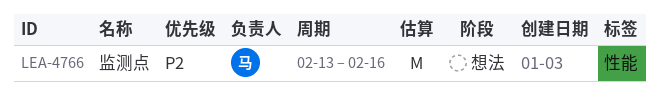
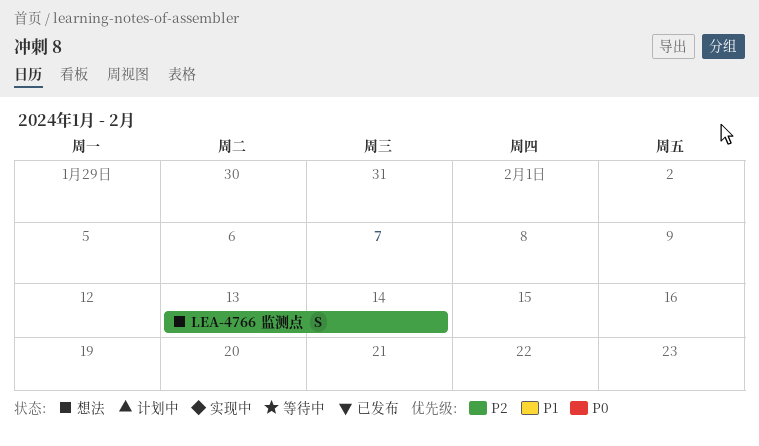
LEA-4766, estimate: M -> S
LEA-4766, due: Feb 16 -> Feb 14

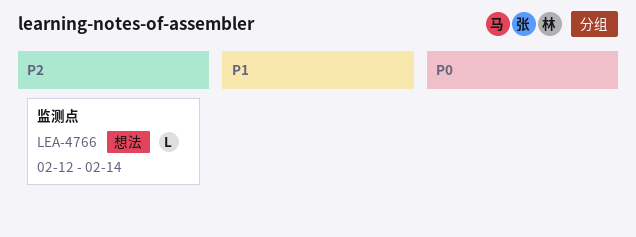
LEA-4766, estimate: S -> L
LEA-4766, start: Feb 13 -> Feb 12

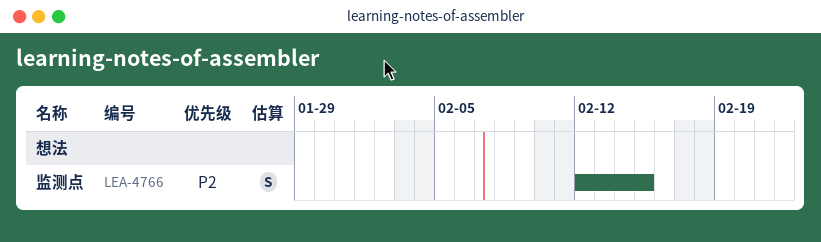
LEA-4766, estimate: L -> S
LEA-4766, due: Feb 14 -> Feb 15

